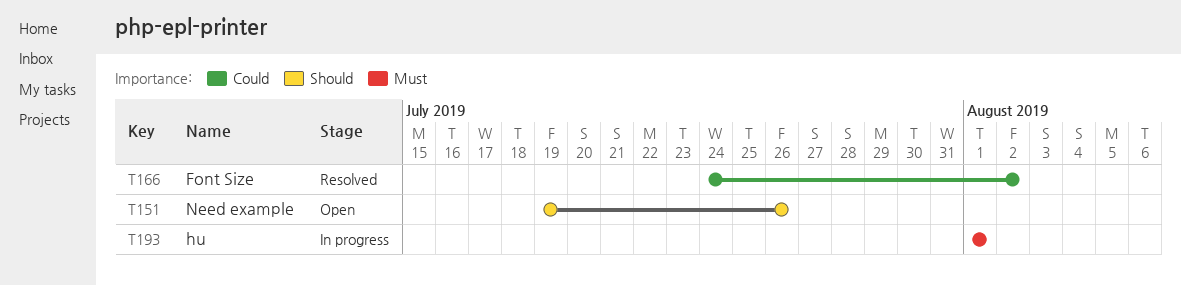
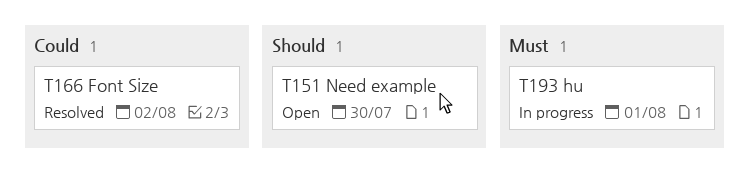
T151, due: Jul 26 -> Jul 30

